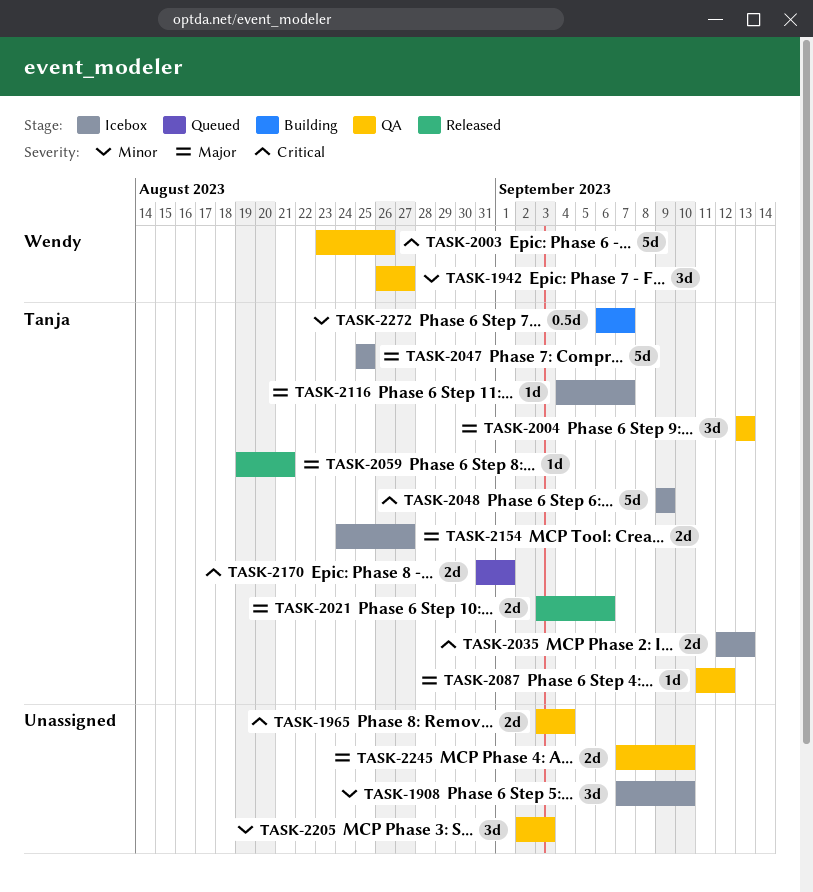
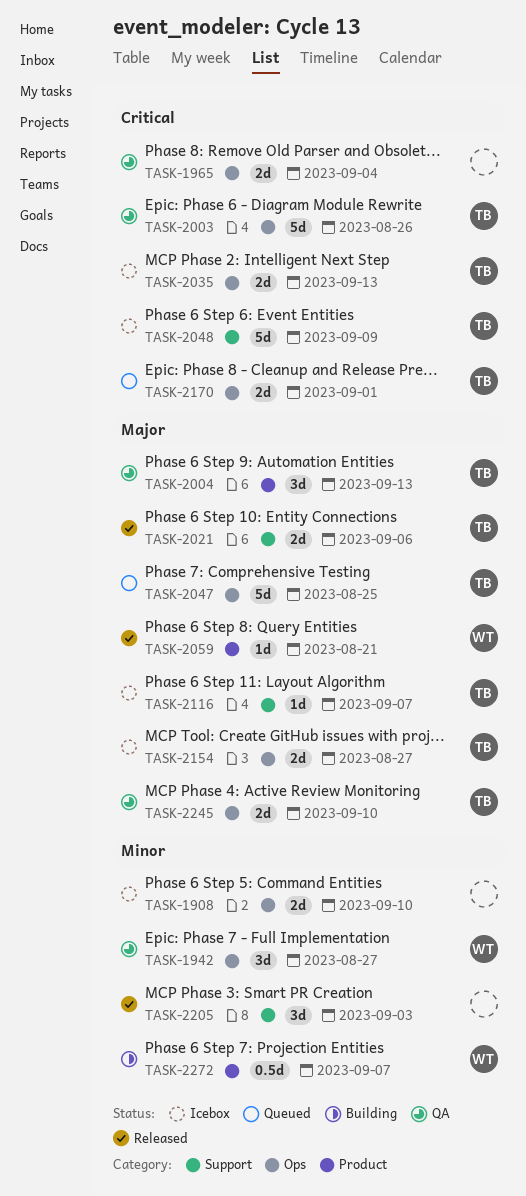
TASK-1908, estimate: 3d -> 2d
TASK-2003, owner: Wendy -> Tanja
TASK-2047, status: Icebox -> Queued
TASK-2059, owner: Tanja -> Wendy
TASK-2087: present -> none
TASK-2205, status: QA -> Released
TASK-2245, owner: none -> Tanja
TASK-2272, owner: Tanja -> Wendy

